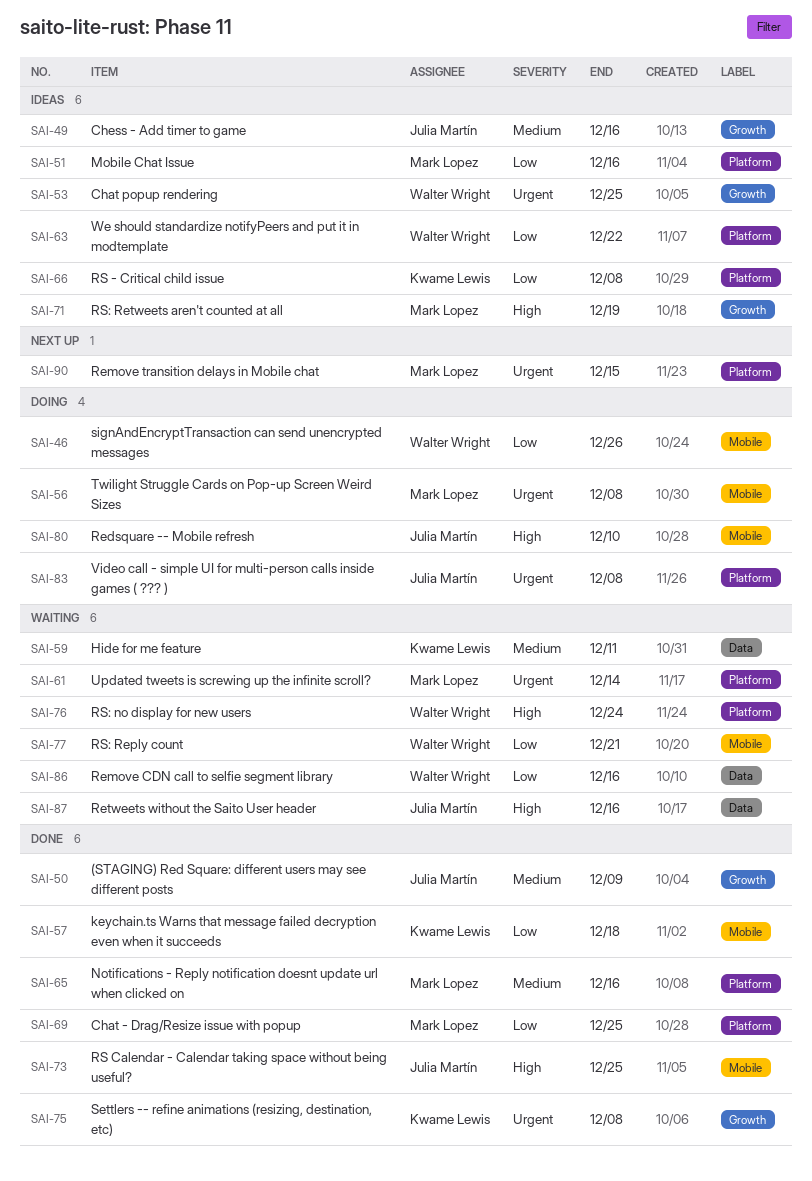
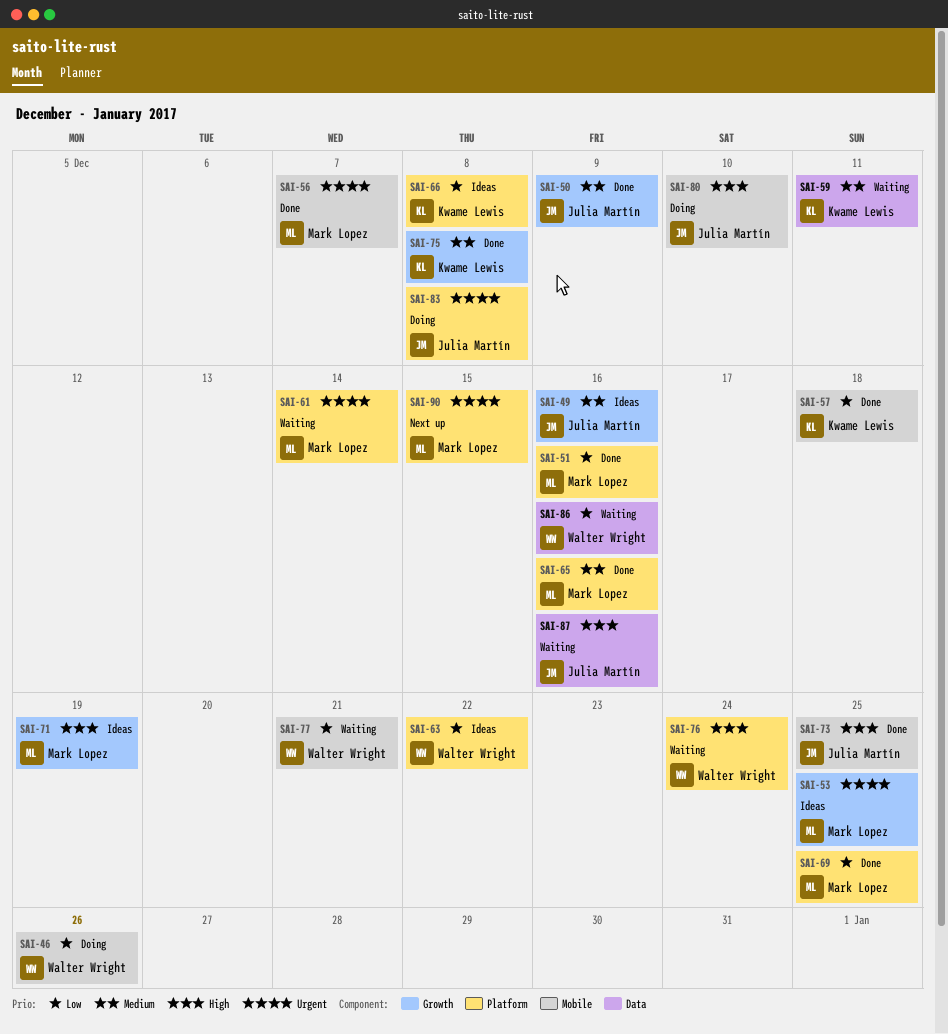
SAI-51, status: Ideas -> Done
SAI-53, owner: Walter Wright -> Mark Lopez
SAI-56, status: Doing -> Done
SAI-56, due: Dec 8 -> Dec 7
SAI-75, priority: Urgent -> Medium

